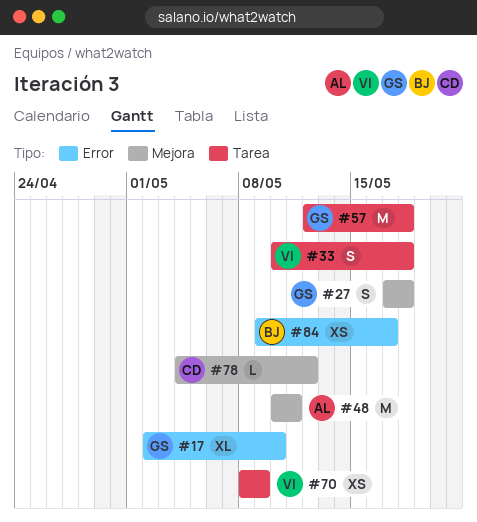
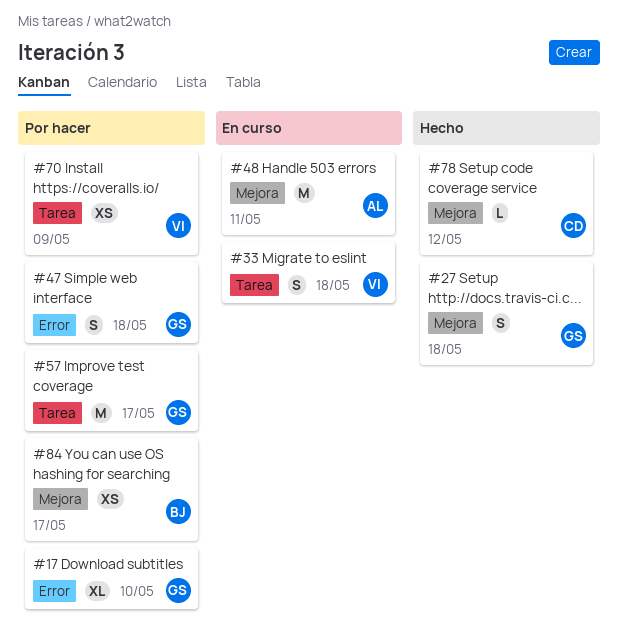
#47: none -> present
#57, due: May 18 -> May 17
#84, label: Error -> Mejora

